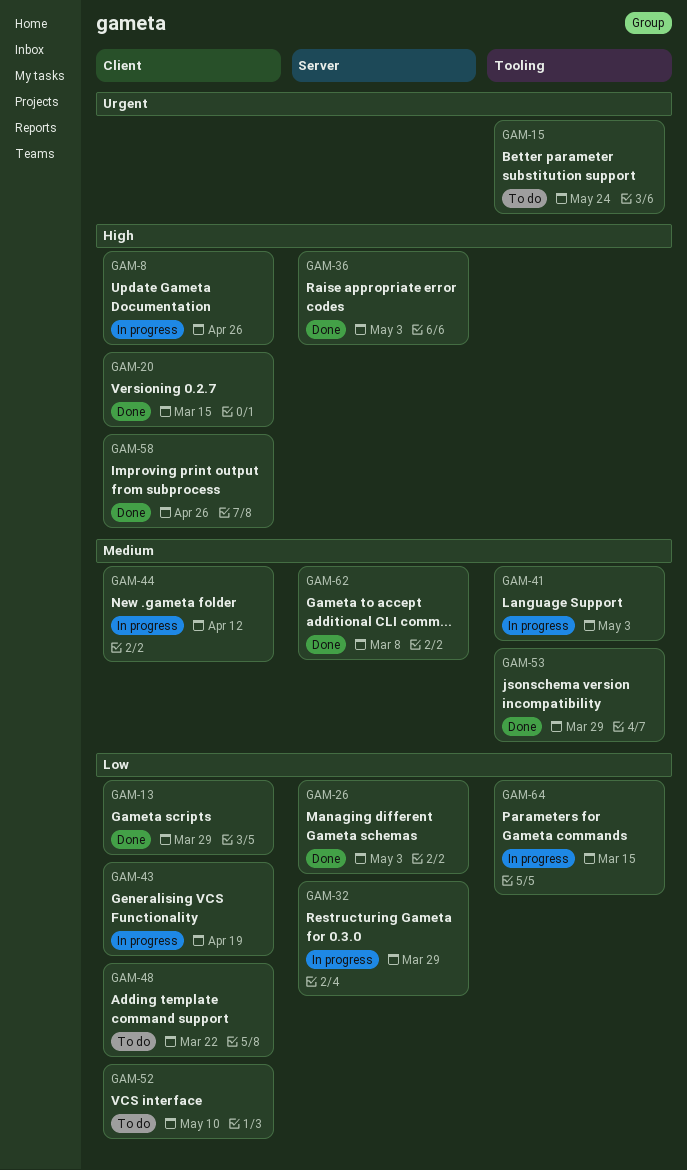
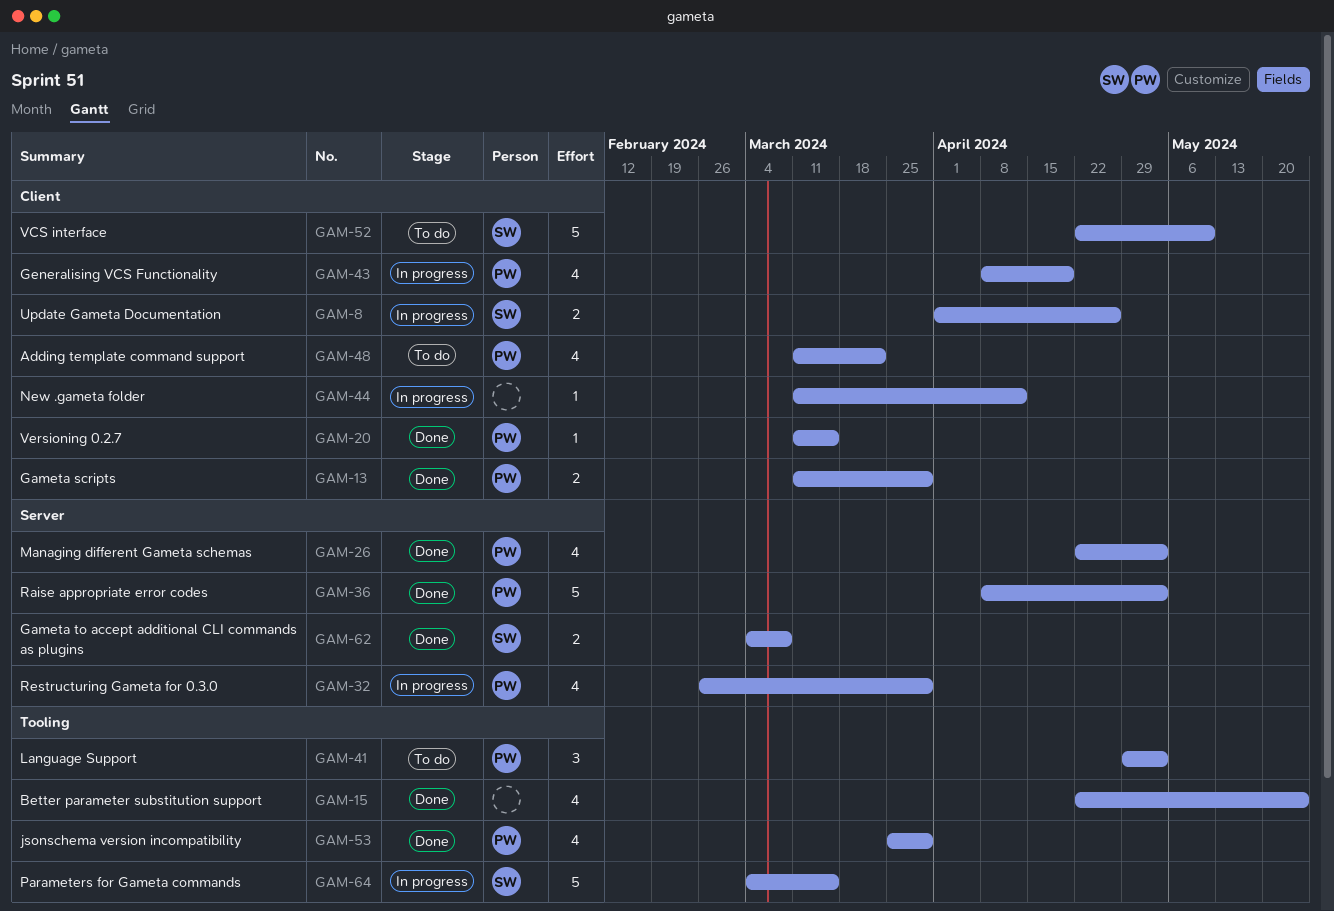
GAM-15, status: To do -> Done
GAM-41, status: In progress -> To do
GAM-58: present -> none

